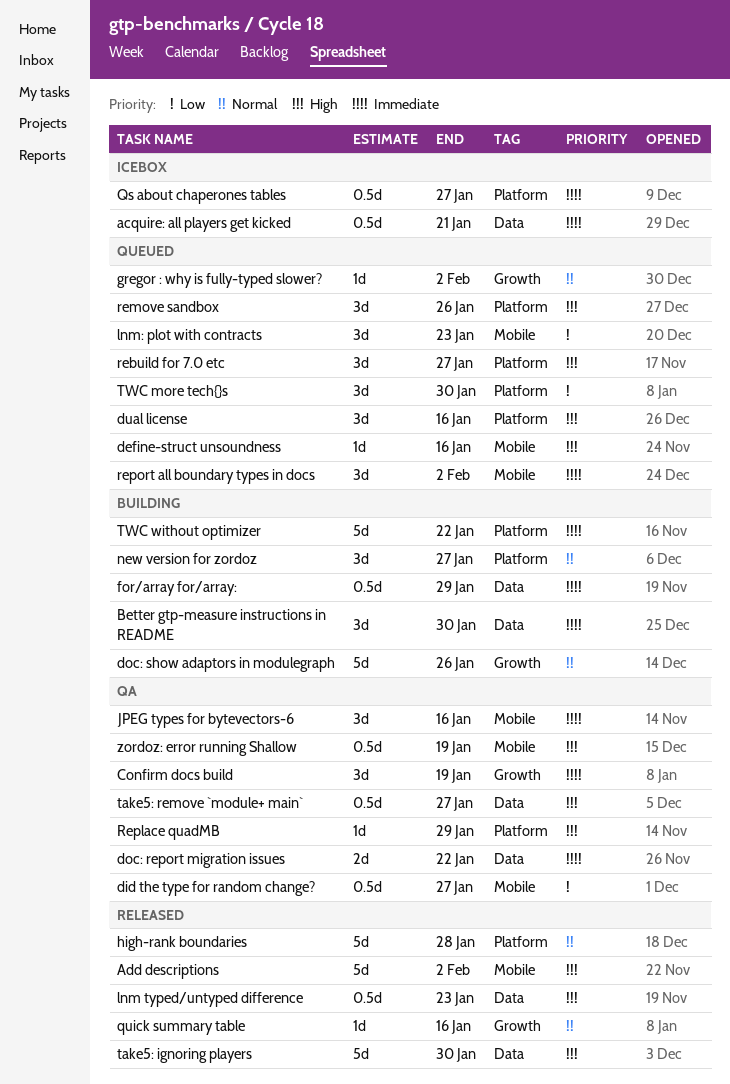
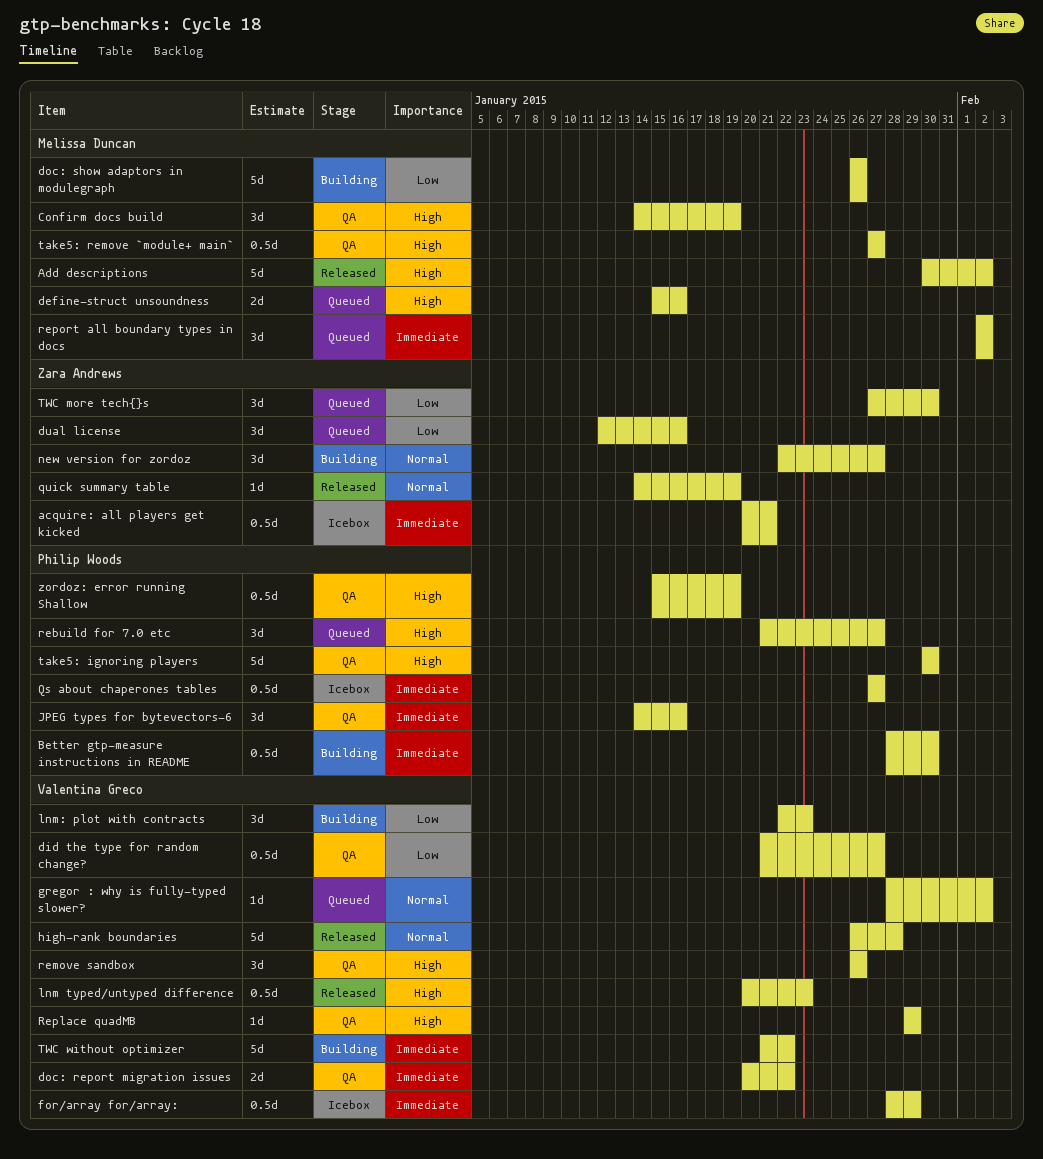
Better gtp-measure instructions in README, estimate: 3d -> 0.5d
Confirm docs build, priority: Immediate -> High
define-struct unsoundness, estimate: 1d -> 2d
doc: show adaptors in modulegraph, priority: Normal -> Low
dual license, priority: High -> Low
for/array for/array:, status: Building -> Icebox
lnm: plot with contracts, status: Queued -> Building
quick summary table, due: Jan 16 -> Jan 19
remove sandbox, status: Queued -> QA
take5: ignoring players, status: Released -> QA

